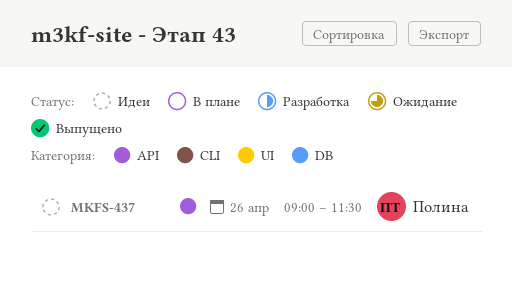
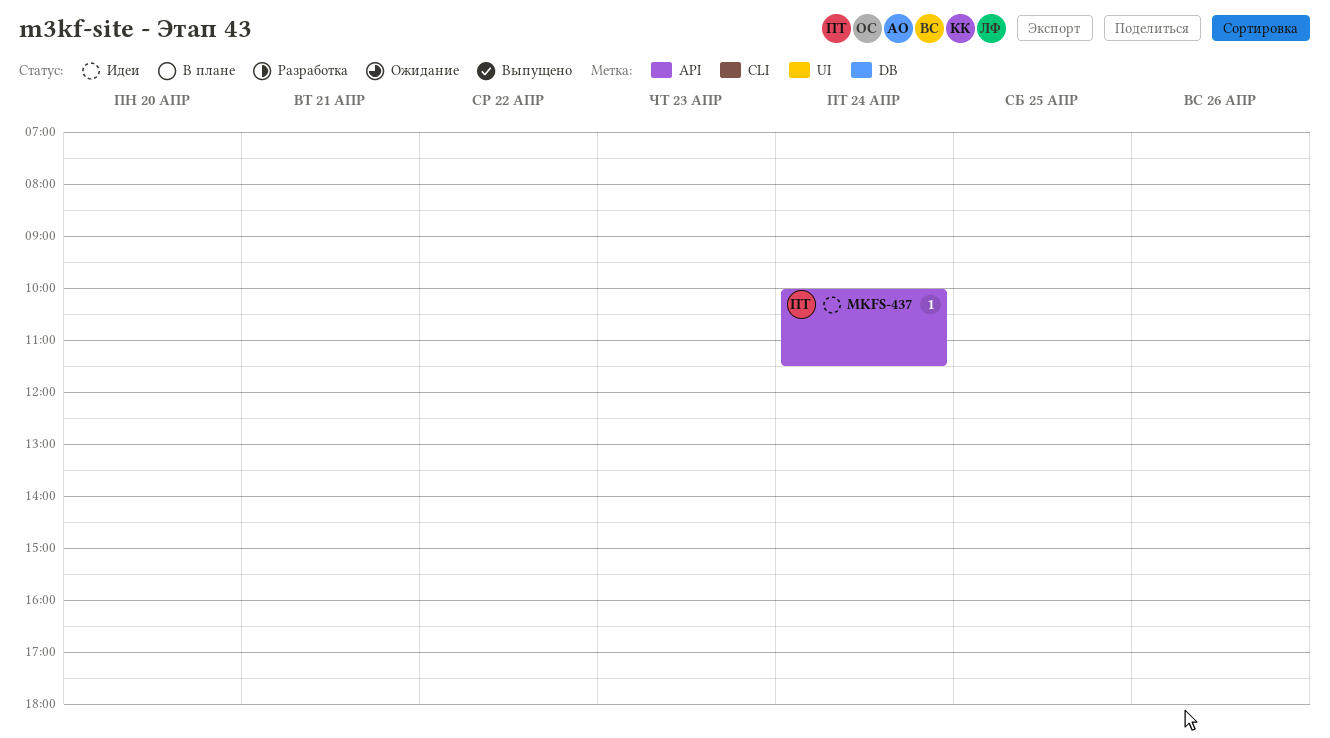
MKFS-437, day: Apr 26 -> Apr 24
MKFS-437, begins: 09:00 -> 10:00

